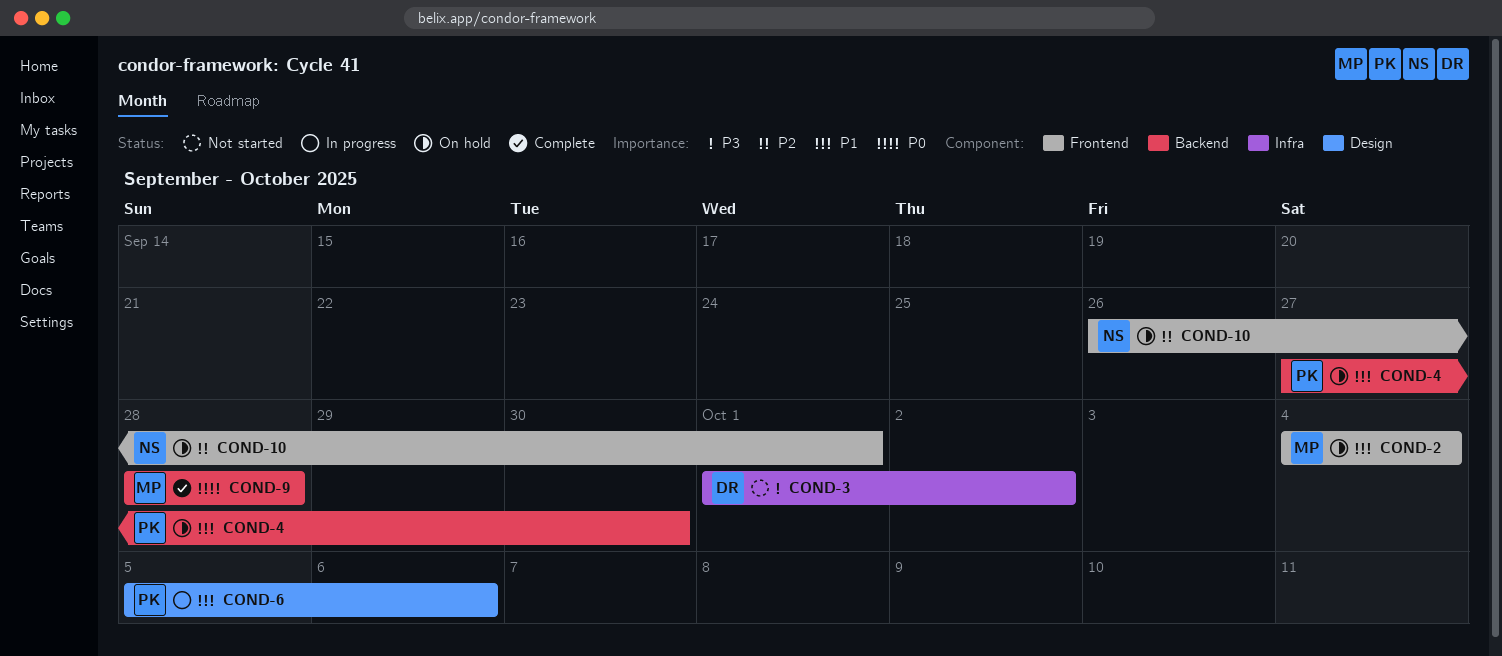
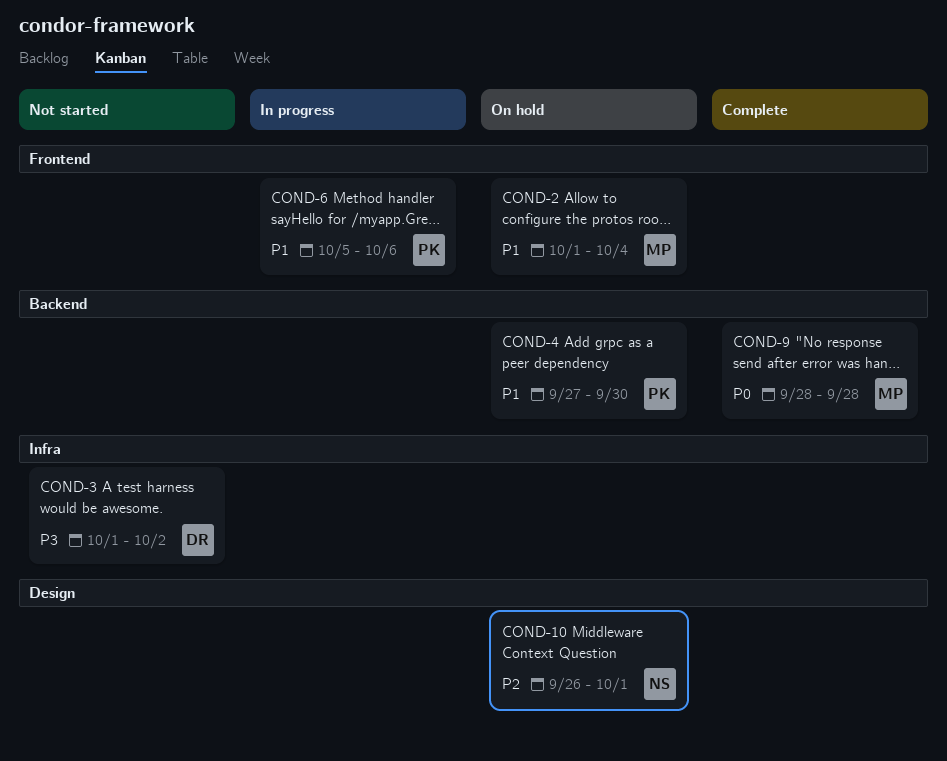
COND-2, start: Oct 4 -> Oct 1
COND-6, label: Design -> Frontend
COND-10, label: Frontend -> Design

